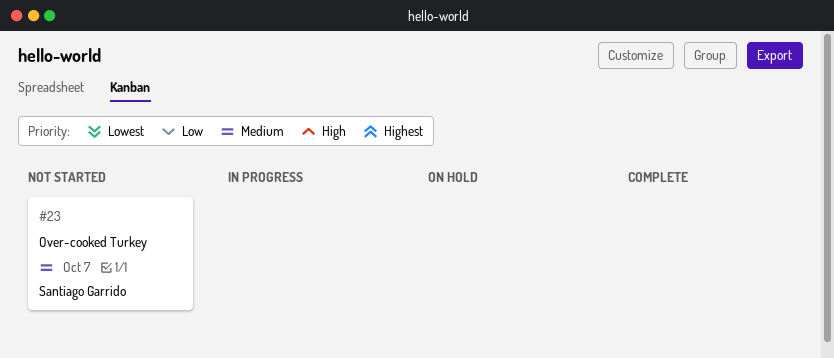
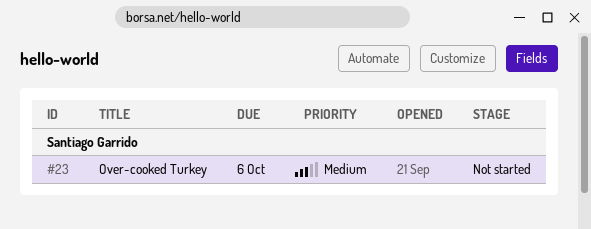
#23, due: Oct 7 -> Oct 6

